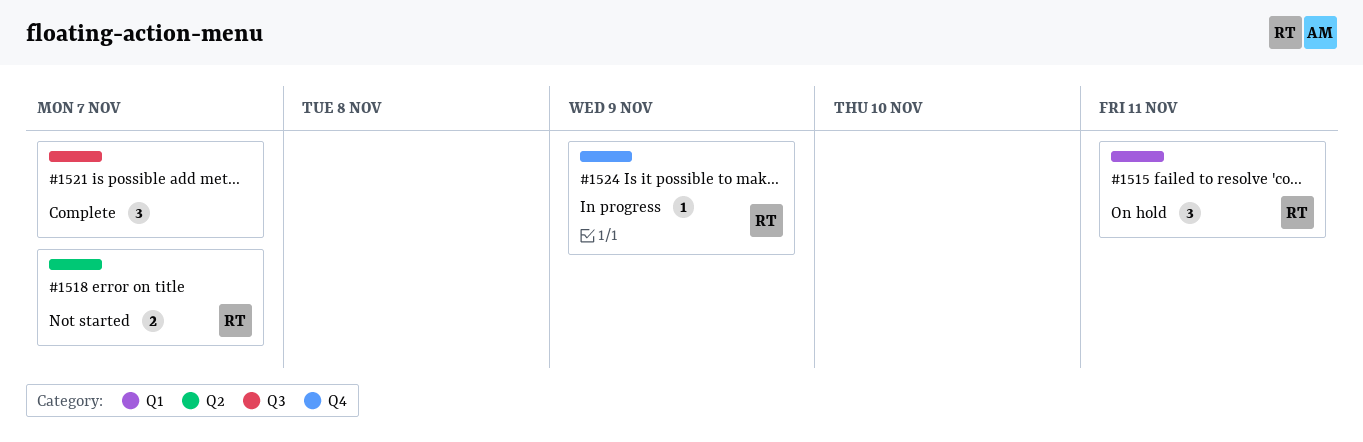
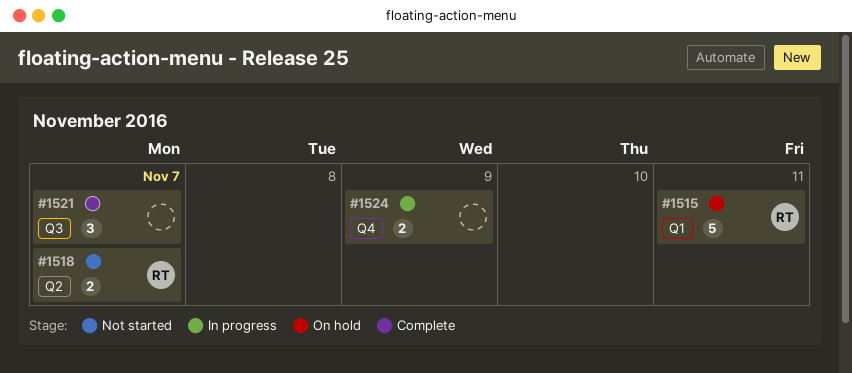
#1515, estimate: 3 -> 5
#1524, owner: RT -> none
#1524, estimate: 1 -> 2

